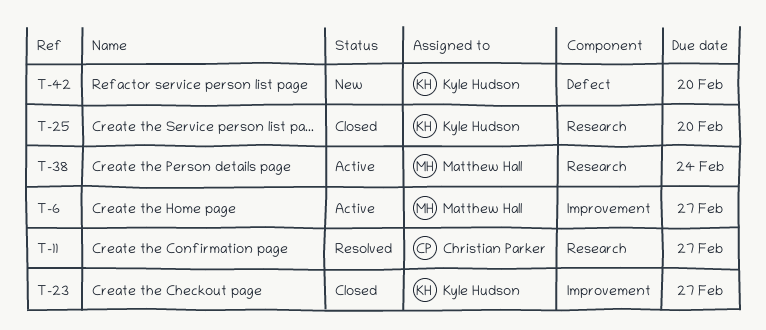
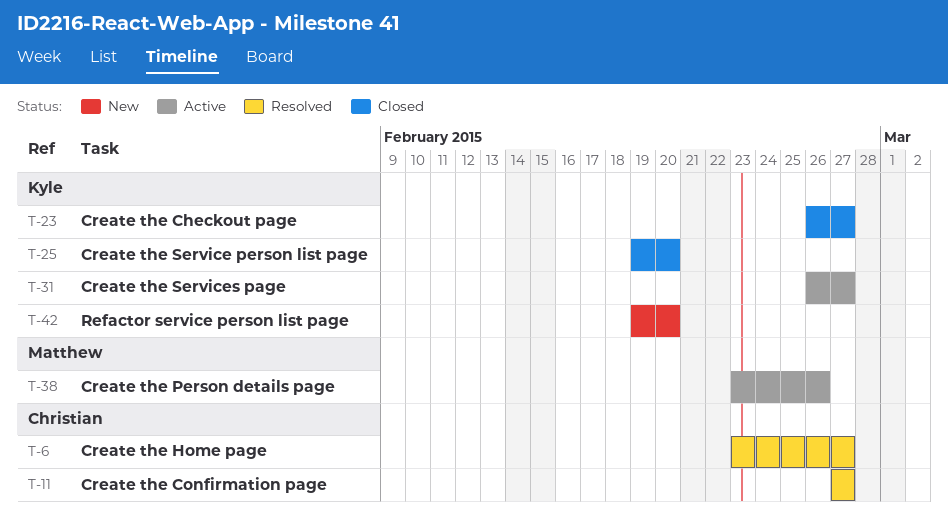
T-6, status: Active -> Resolved
T-6, owner: Matthew Hall -> Christian Parker
T-31: none -> present
T-38, due: Feb 24 -> Feb 26

